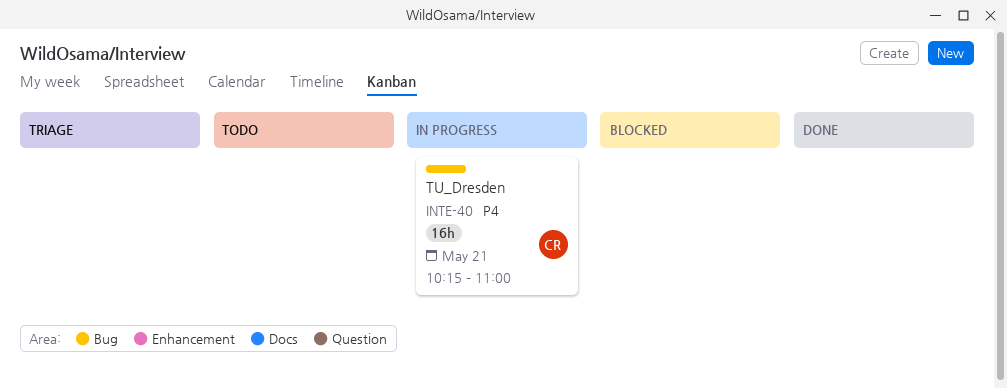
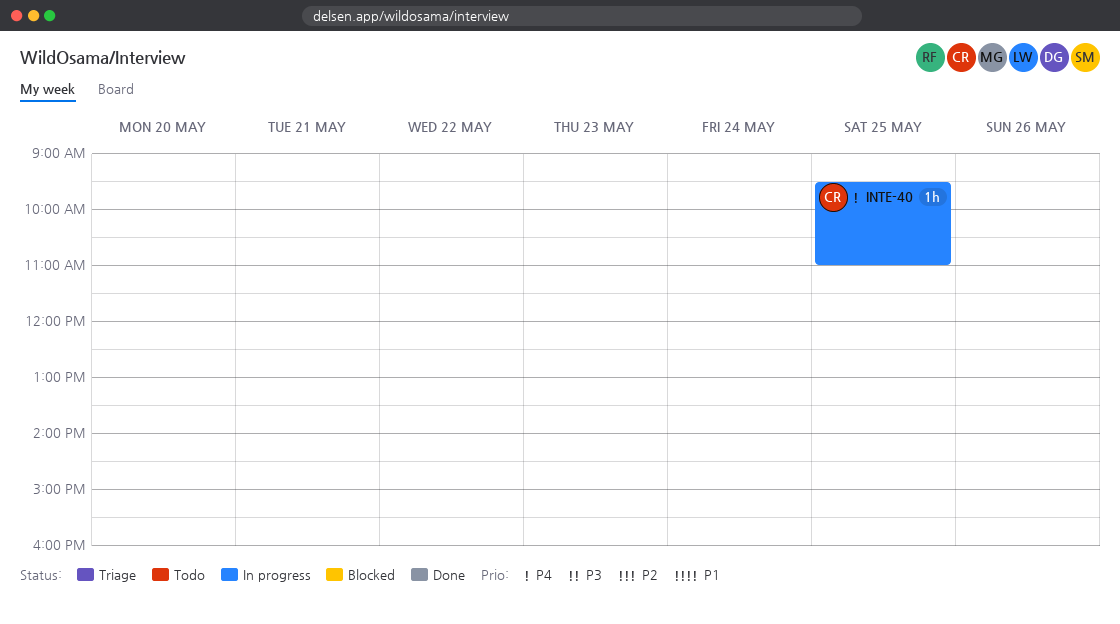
INTE-40, estimate: 16h -> 1h
INTE-40, day: May 21 -> May 25
INTE-40, begins: 10:15 -> 09:30

